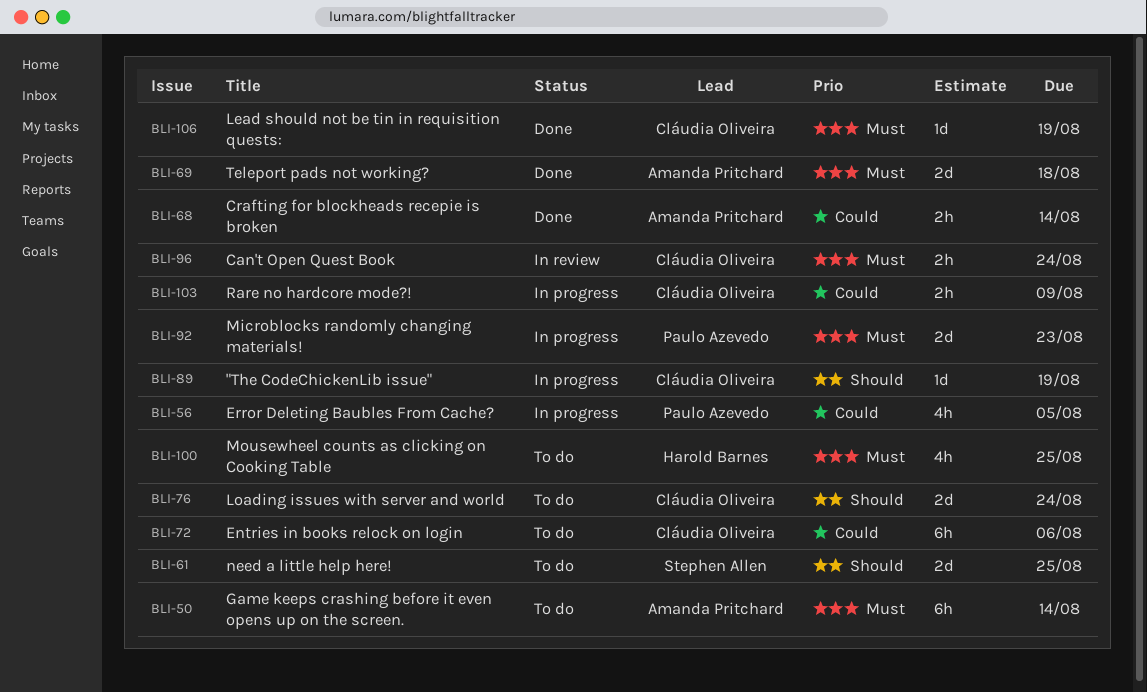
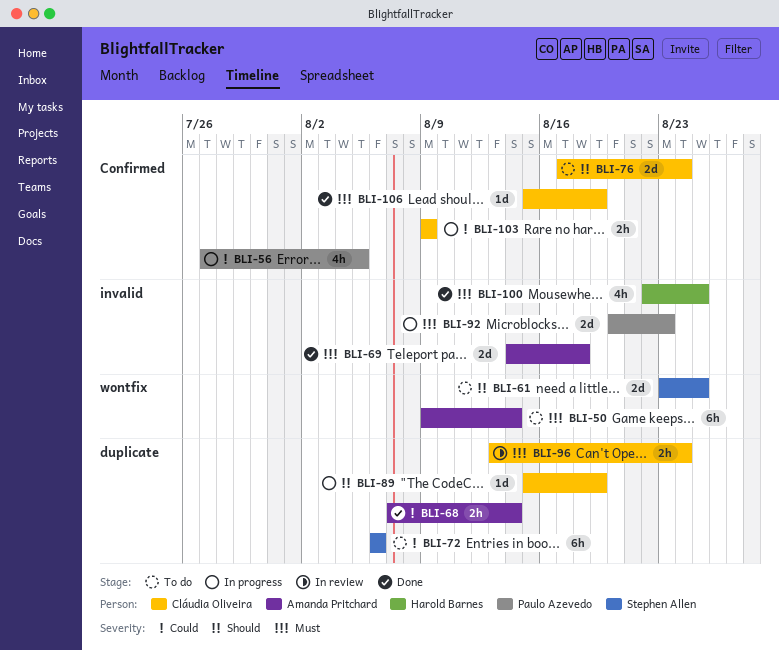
BLI-72, owner: Cláudia Oliveira -> Stephen Allen
BLI-100, status: To do -> Done

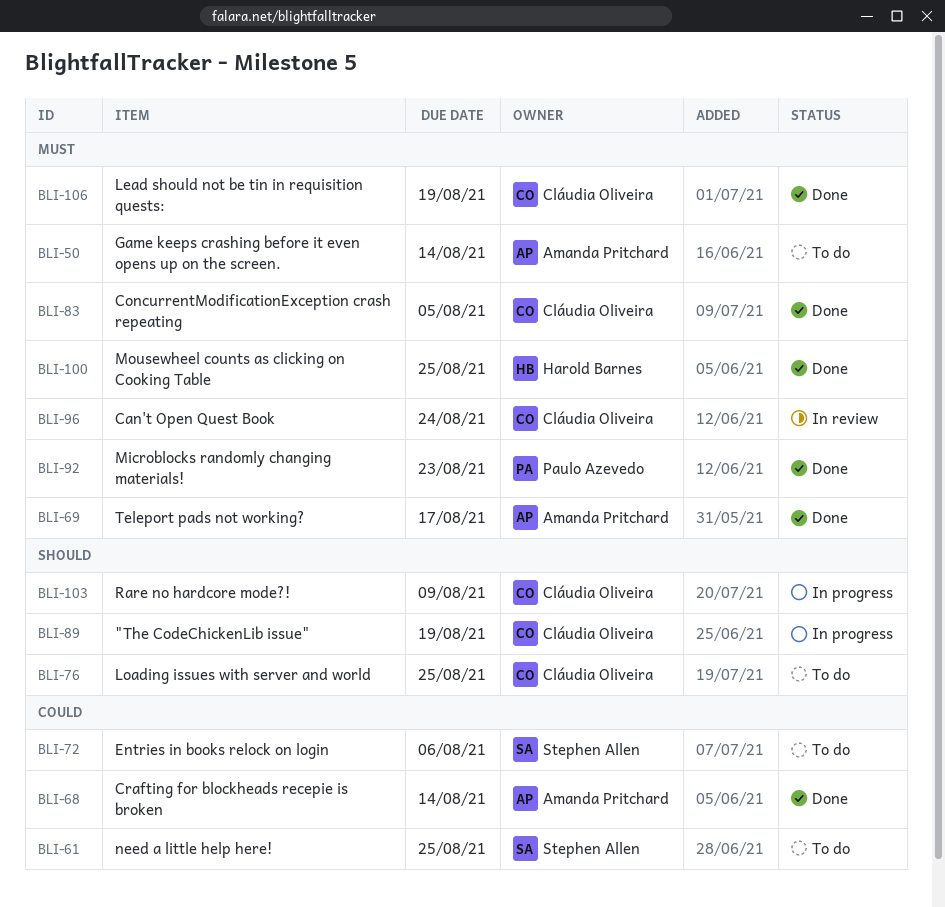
BLI-56: present -> none
BLI-61, priority: Should -> Could
BLI-69, due: Aug 18 -> Aug 17
BLI-76, due: Aug 24 -> Aug 25
BLI-83: none -> present
BLI-92, status: In progress -> Done
BLI-103, priority: Could -> Should

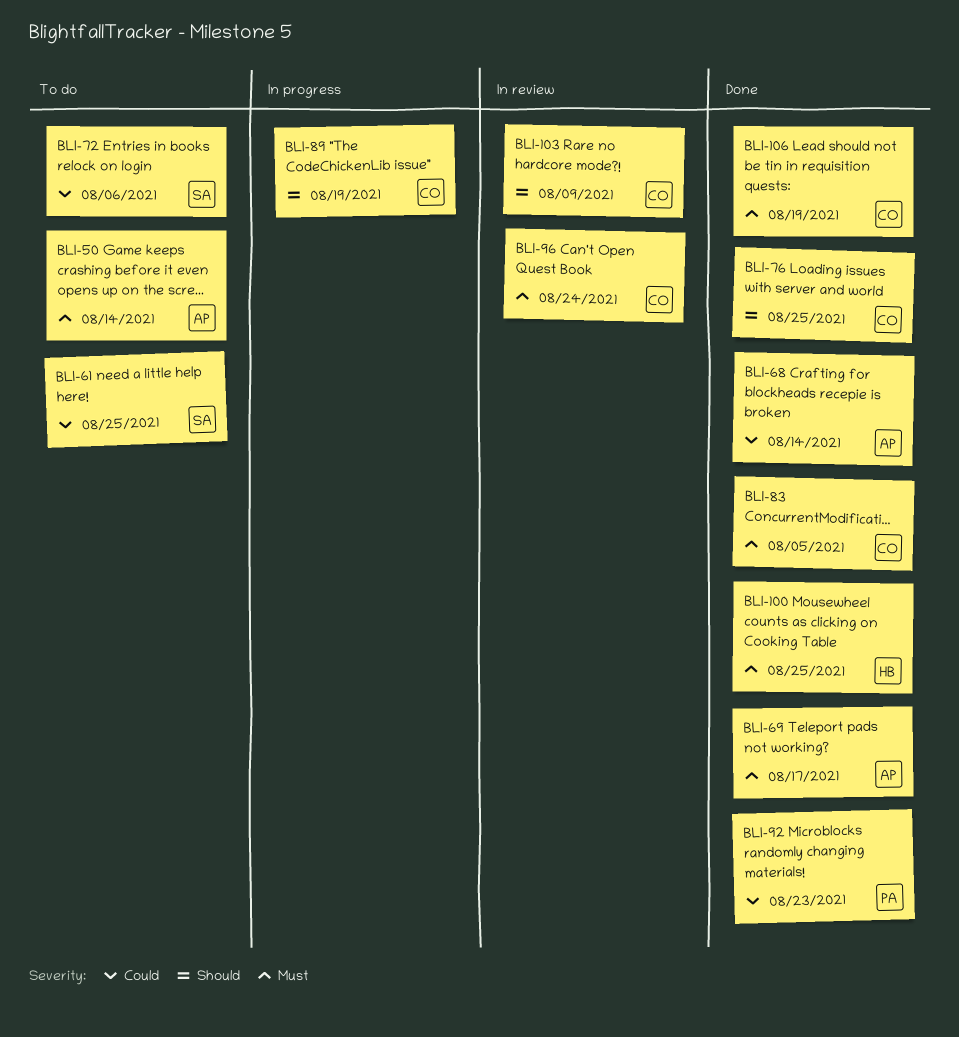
BLI-76, status: To do -> Done
BLI-92, priority: Must -> Could
BLI-103, status: In progress -> In review

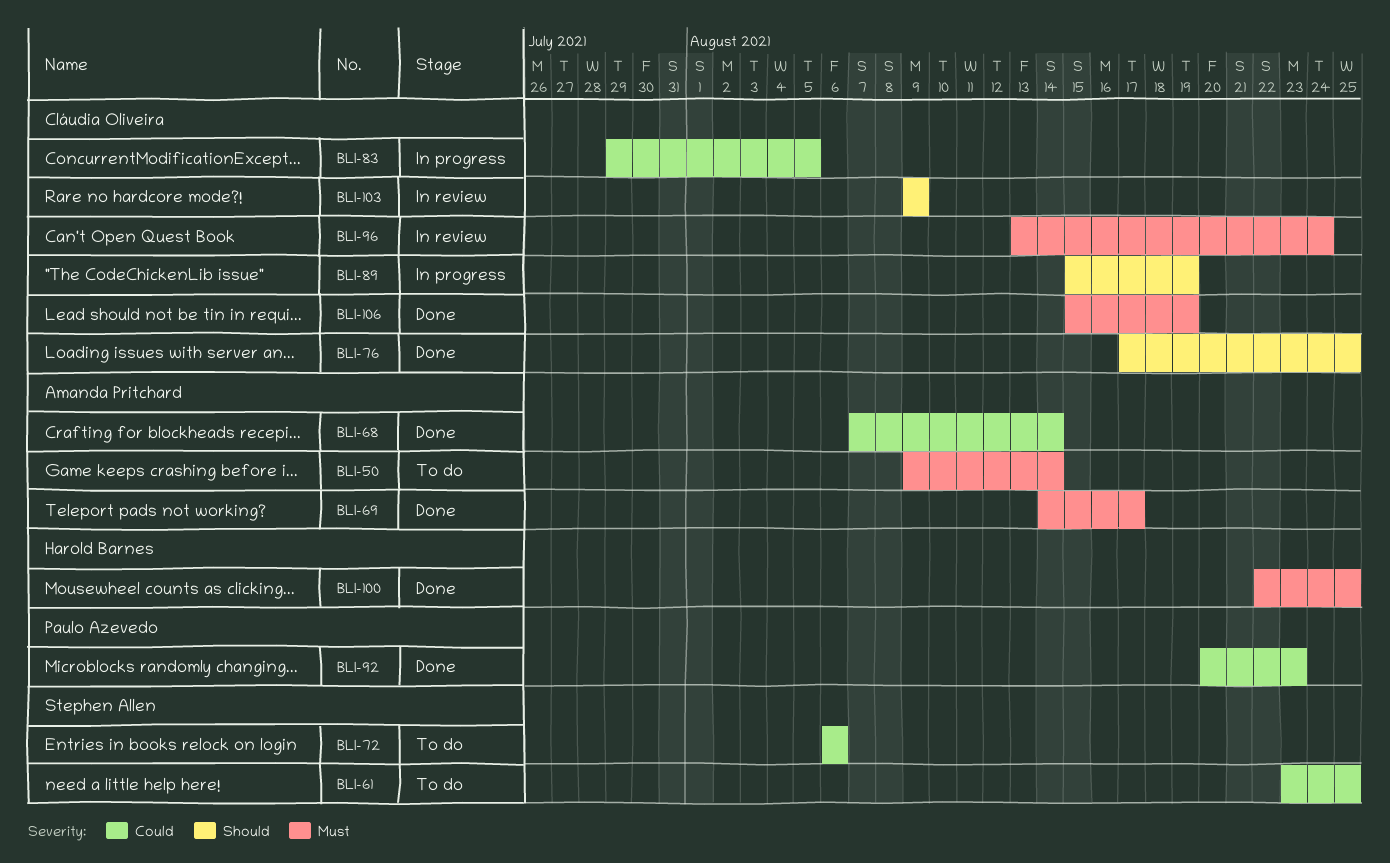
BLI-83, status: Done -> In progress
BLI-83, priority: Must -> Could

